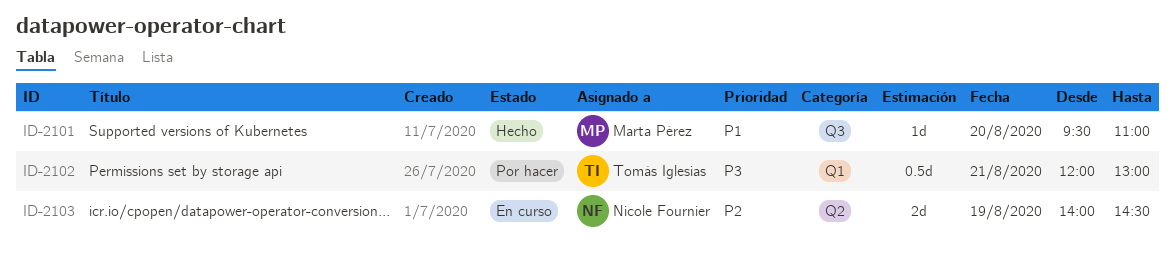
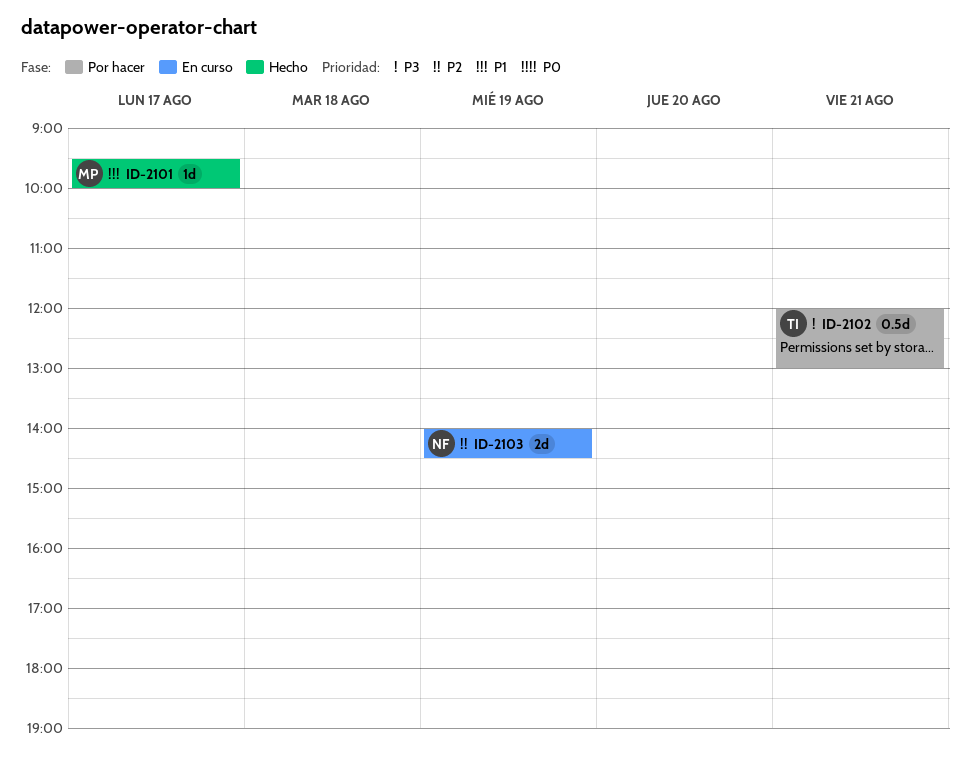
ID-2101, day: Aug 20 -> Aug 17
ID-2101, ends: 11:00 -> 10:00

